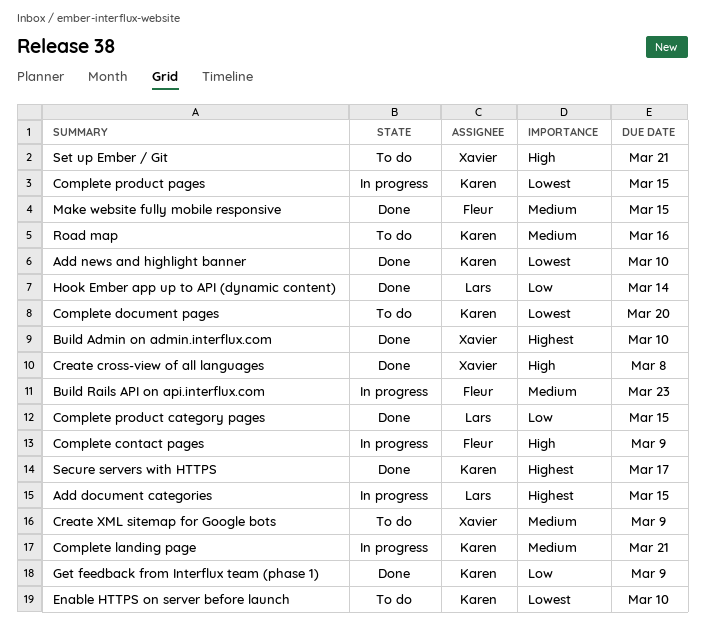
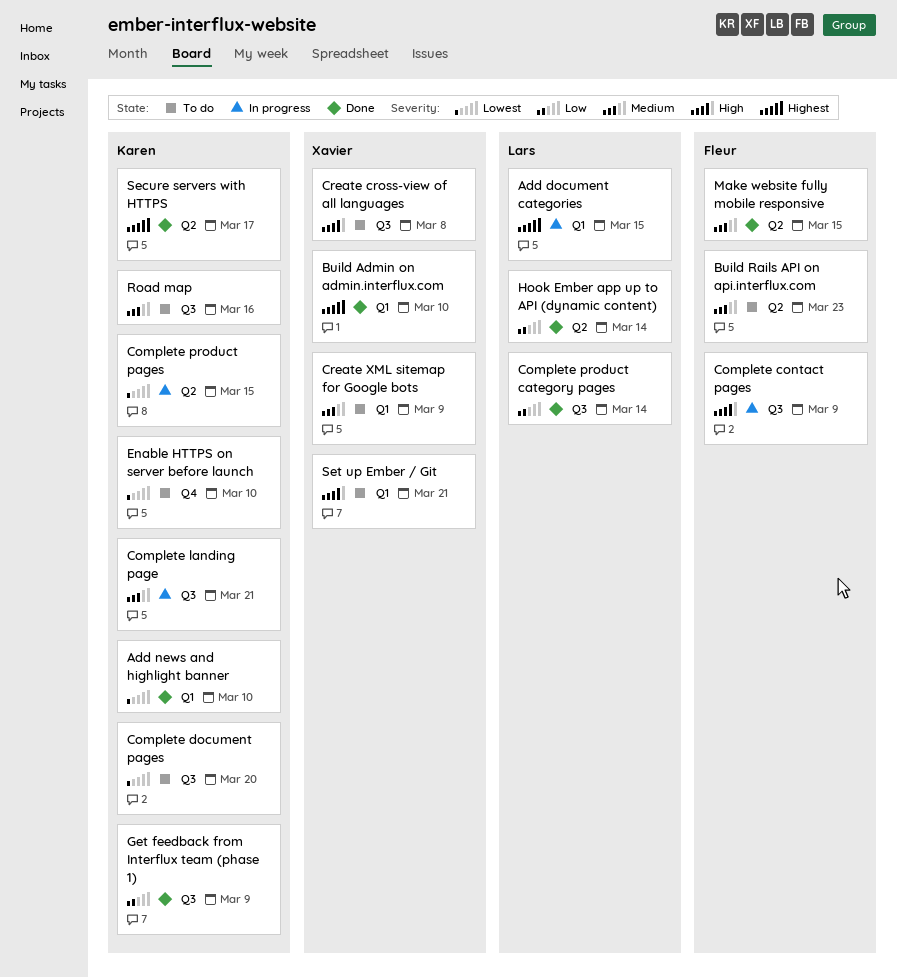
Build Rails API on api.interflux.com, status: In progress -> To do
Complete product category pages, due: Mar 15 -> Mar 14
Create cross-view of all languages, status: Done -> To do

